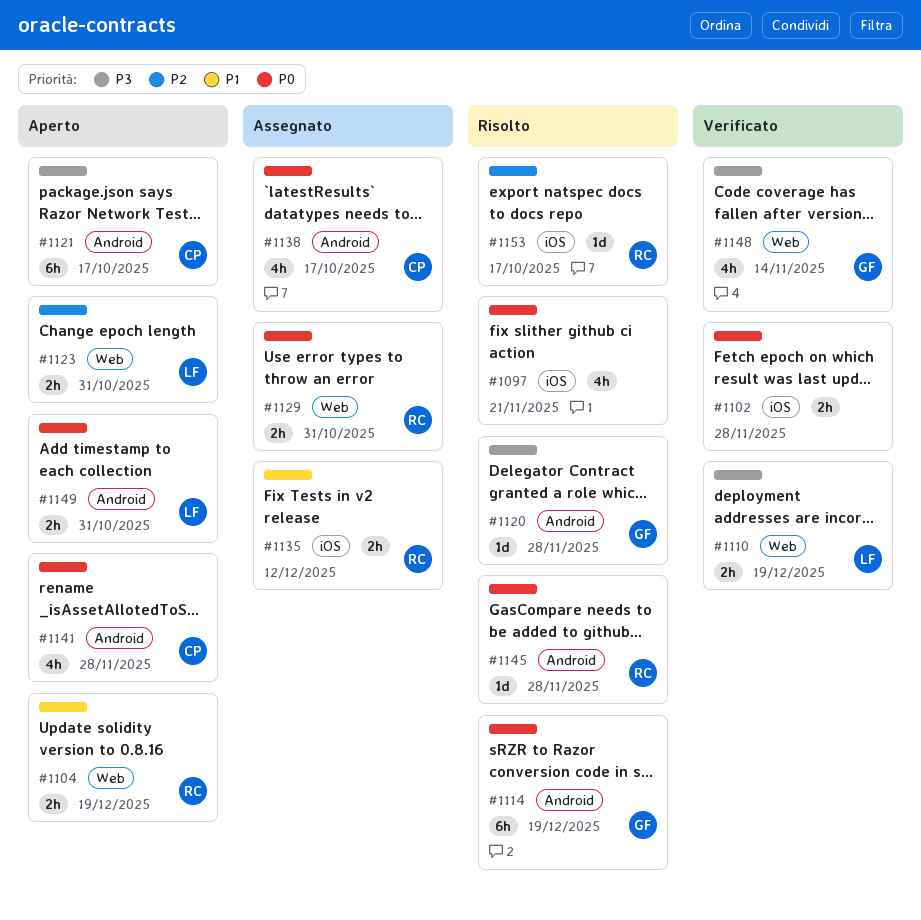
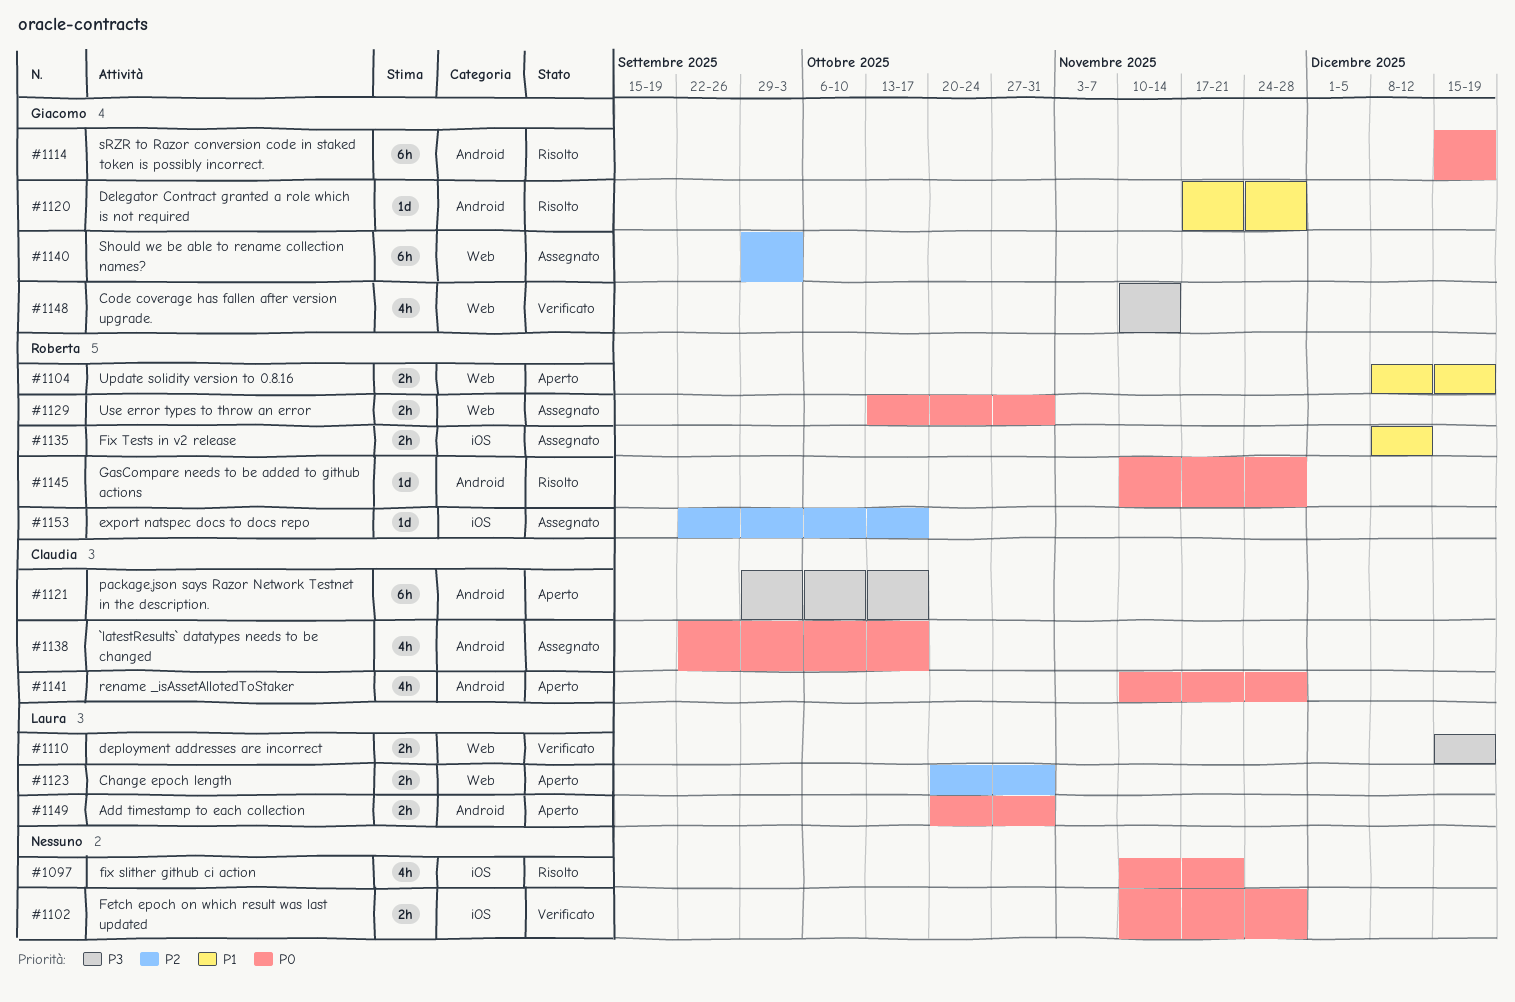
#1120, priority: P3 -> P1
#1140: none -> present
#1153, status: Risolto -> Assegnato

